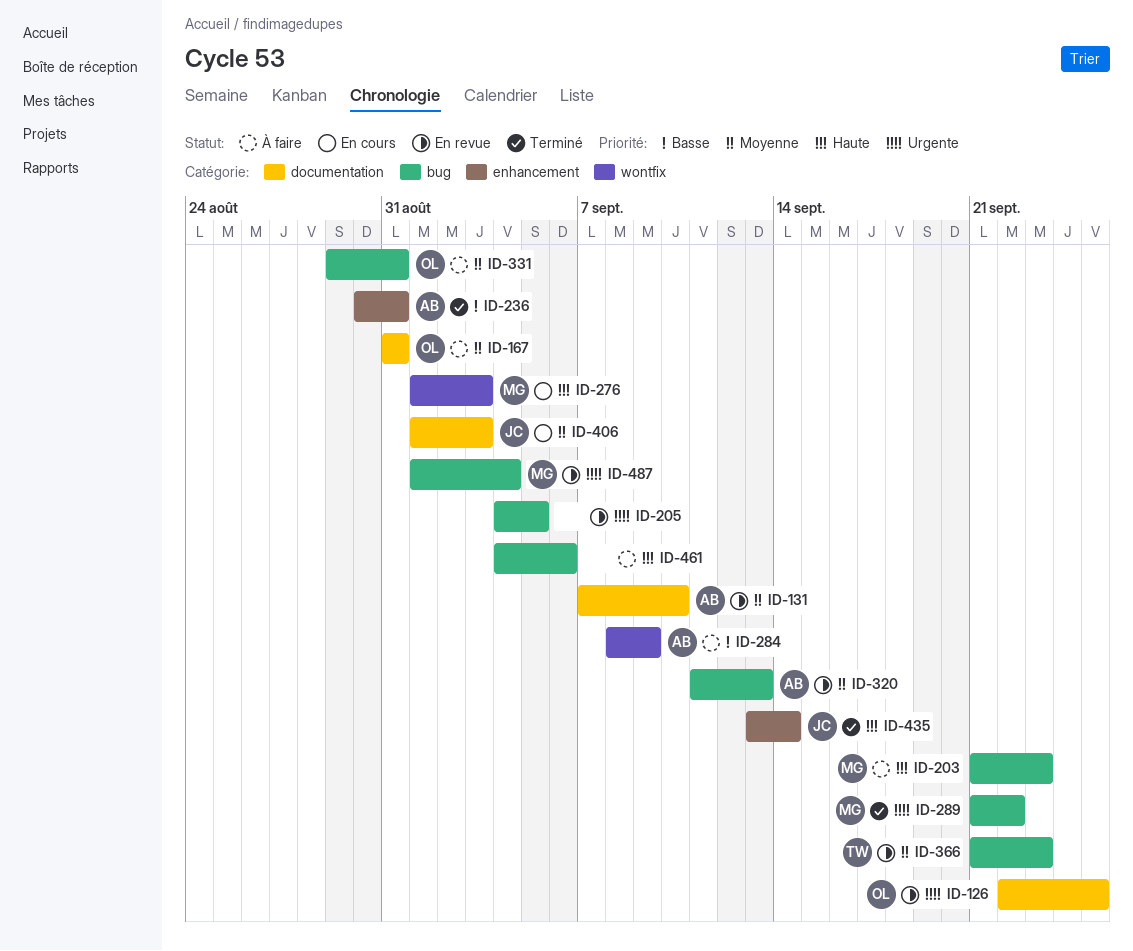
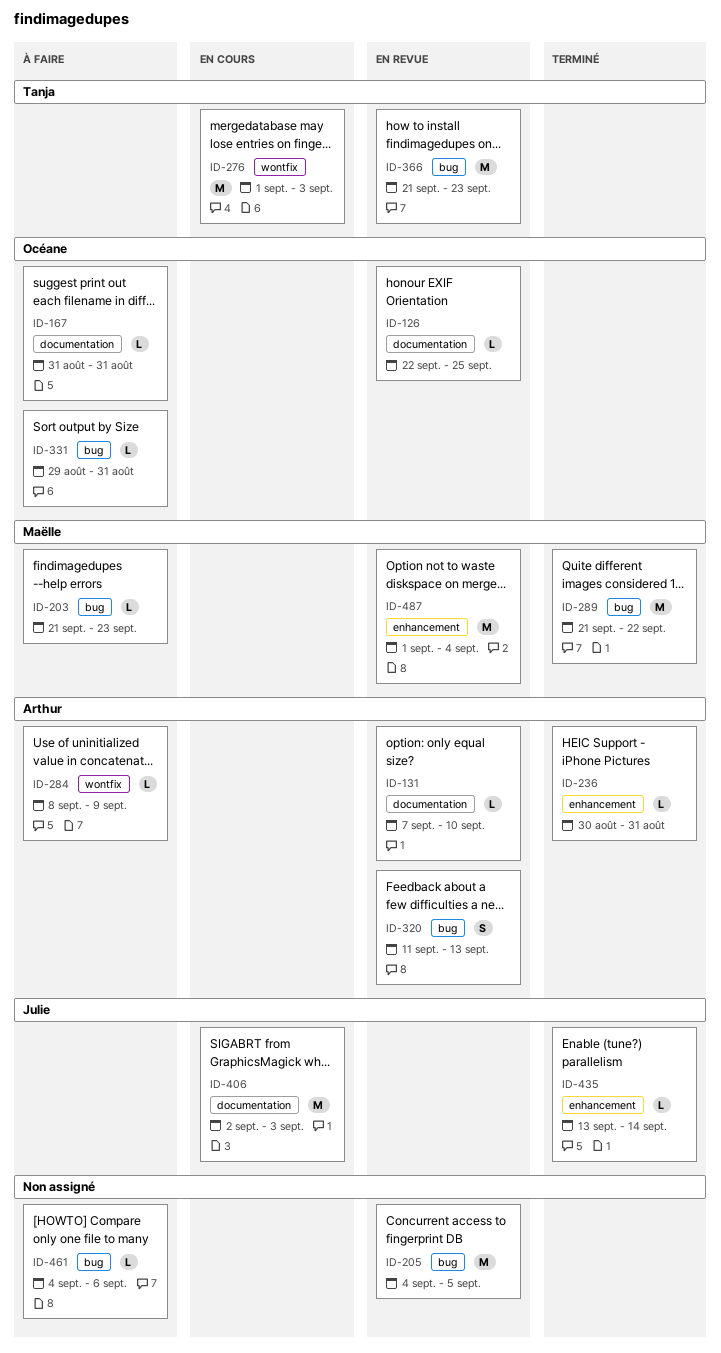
ID-276, owner: Maëlle -> Tanja
ID-406, start: Sep 1 -> Sep 2
ID-487, label: bug -> enhancement

